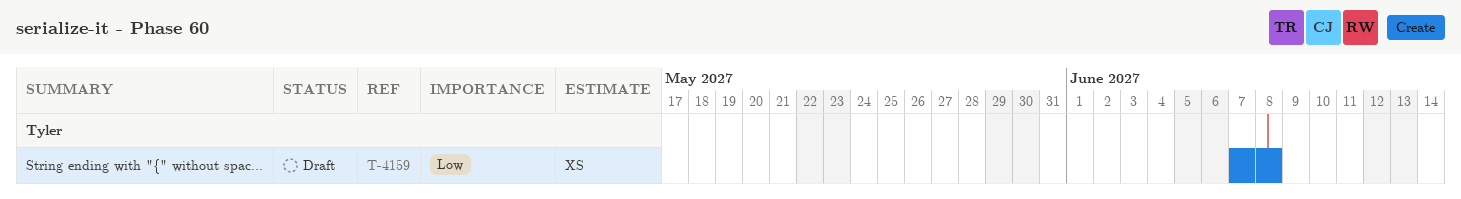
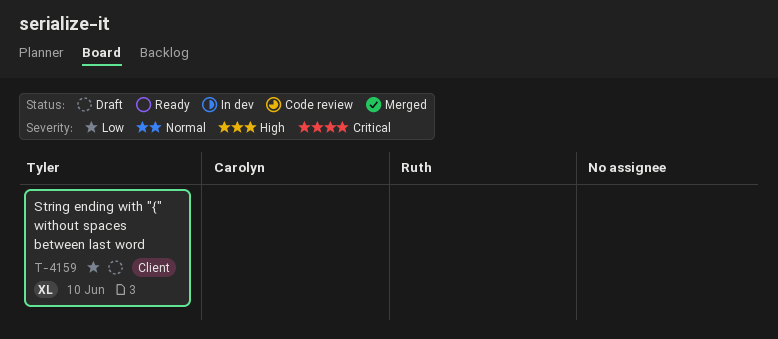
T-4159, estimate: XS -> XL
T-4159, due: Jun 8 -> Jun 10

